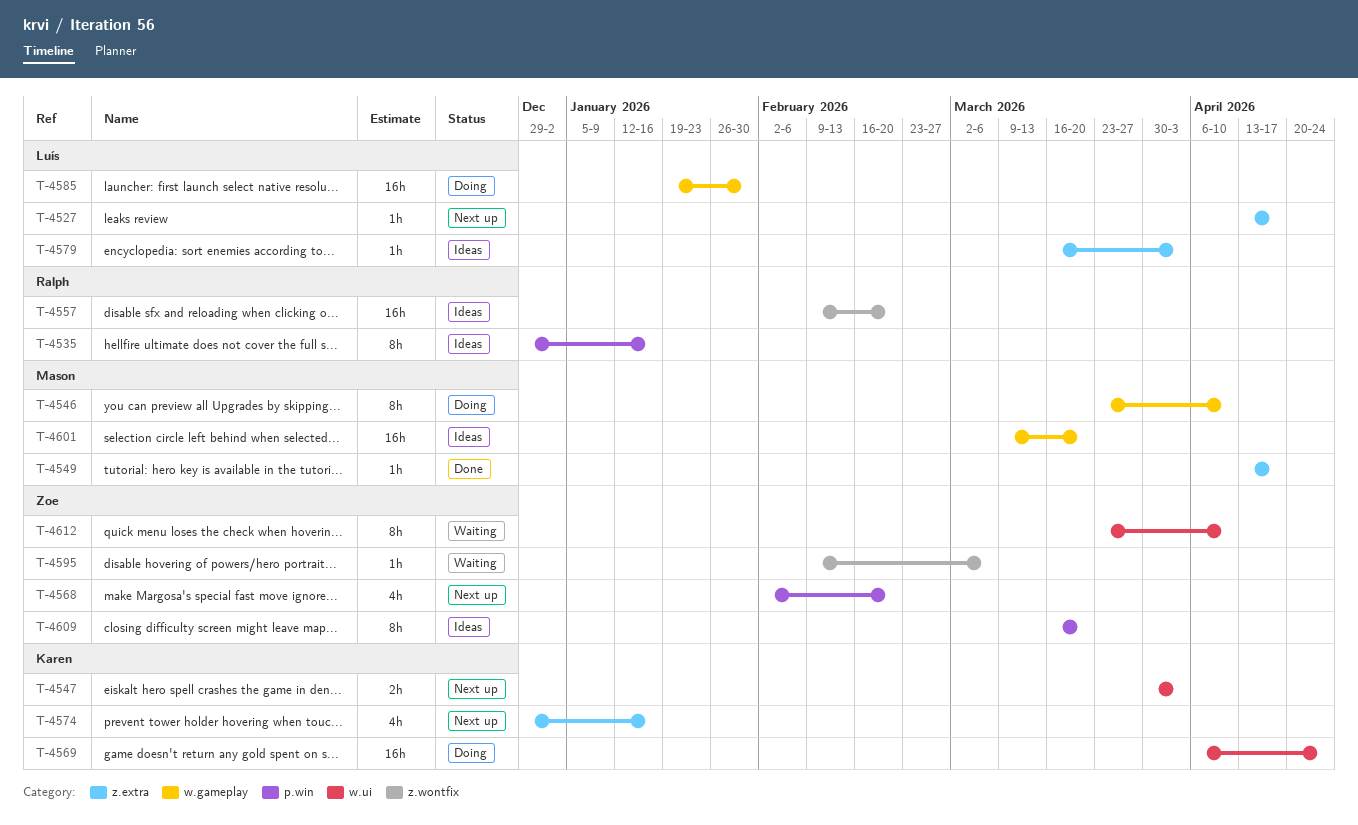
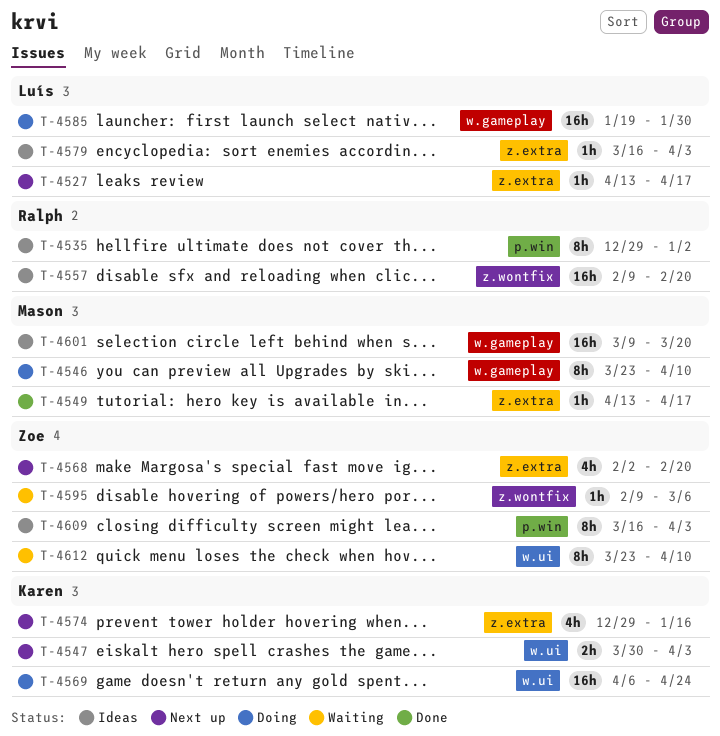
T-4535, due: Jan 16 -> Jan 2
T-4568, label: p.win -> z.extra
T-4609, due: Mar 20 -> Apr 3

